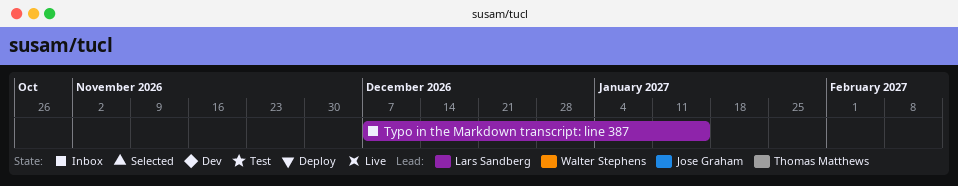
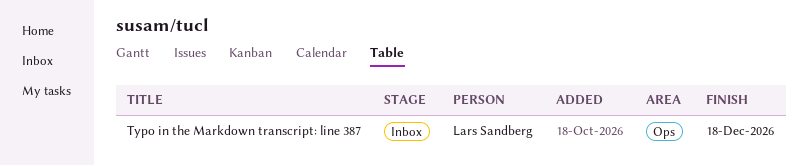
Typo in the Markdown transcript: line 387, due: Jan 15 -> Dec 18

